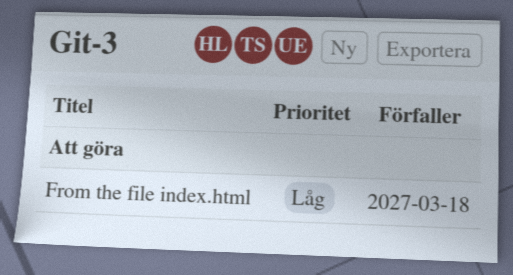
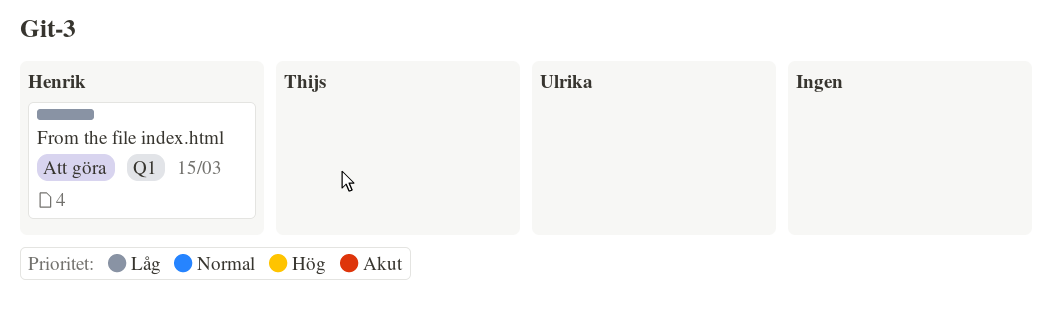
From the file index.html, due: Mar 18 -> Mar 15

